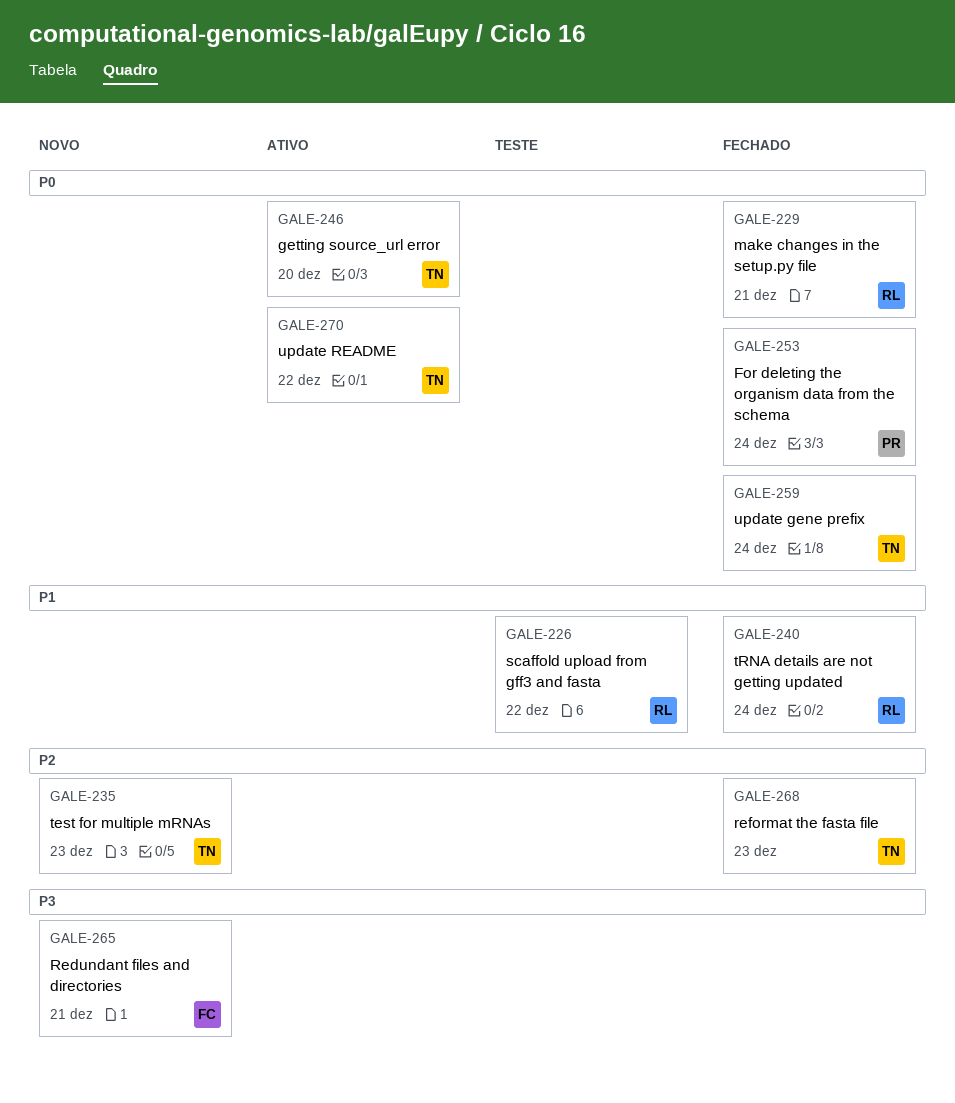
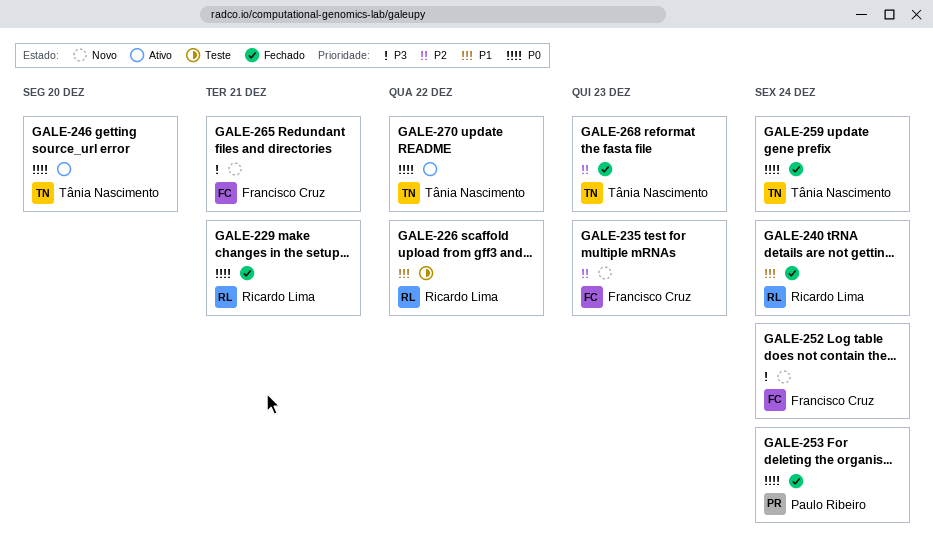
GALE-235, owner: Tânia Nascimento -> Francisco Cruz
GALE-252: none -> present

